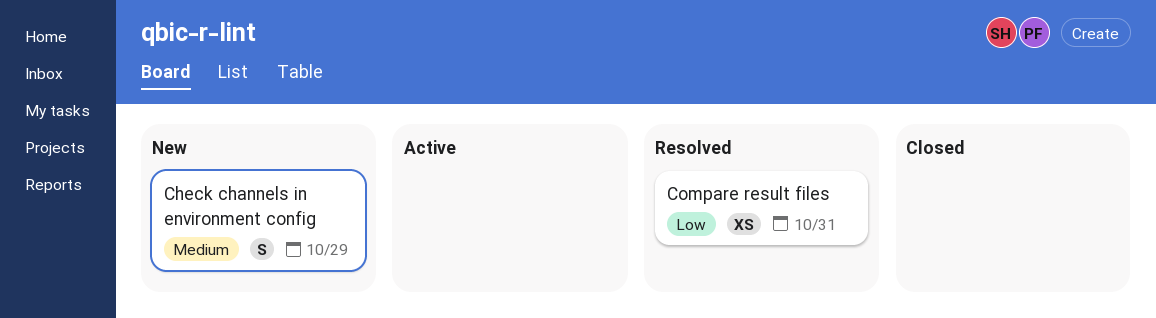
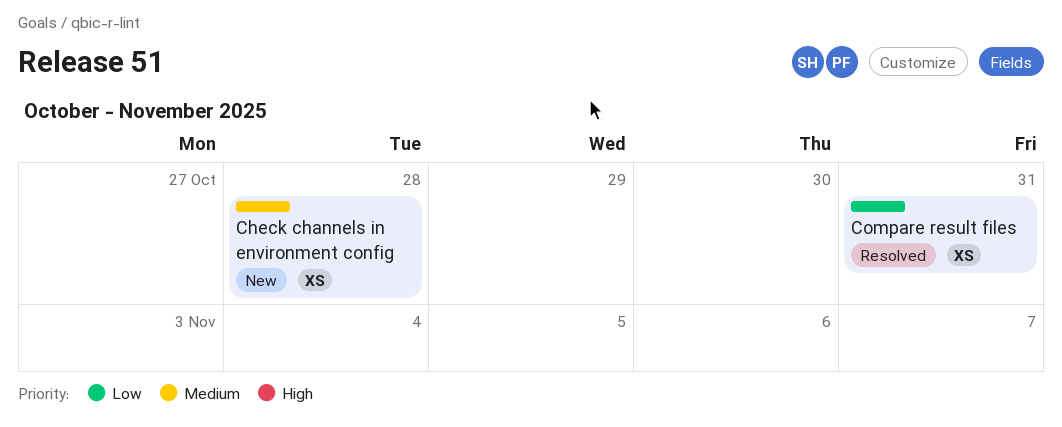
Check channels in environment config, estimate: S -> XS
Check channels in environment config, due: Oct 29 -> Oct 28

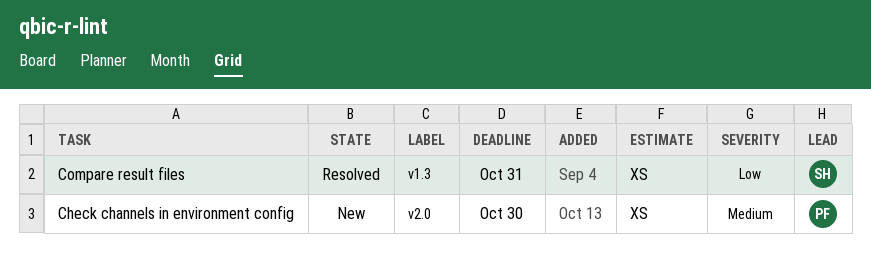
Check channels in environment config, due: Oct 28 -> Oct 30

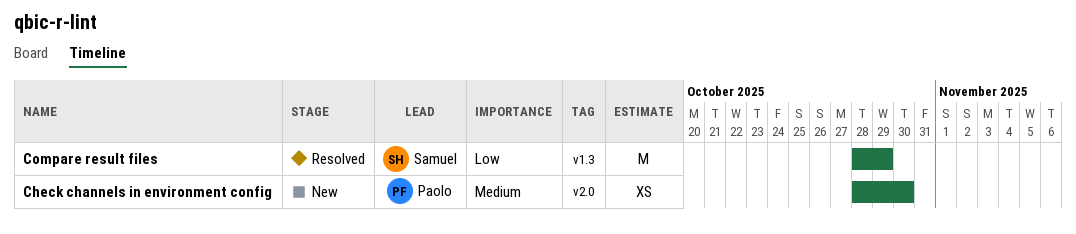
Compare result files, estimate: XS -> M
Compare result files, due: Oct 31 -> Oct 29

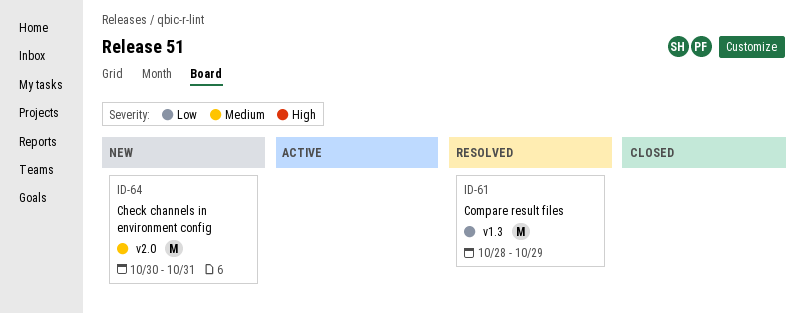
Check channels in environment config, estimate: XS -> M
Check channels in environment config, start: Oct 28 -> Oct 30
Check channels in environment config, due: Oct 30 -> Oct 31

